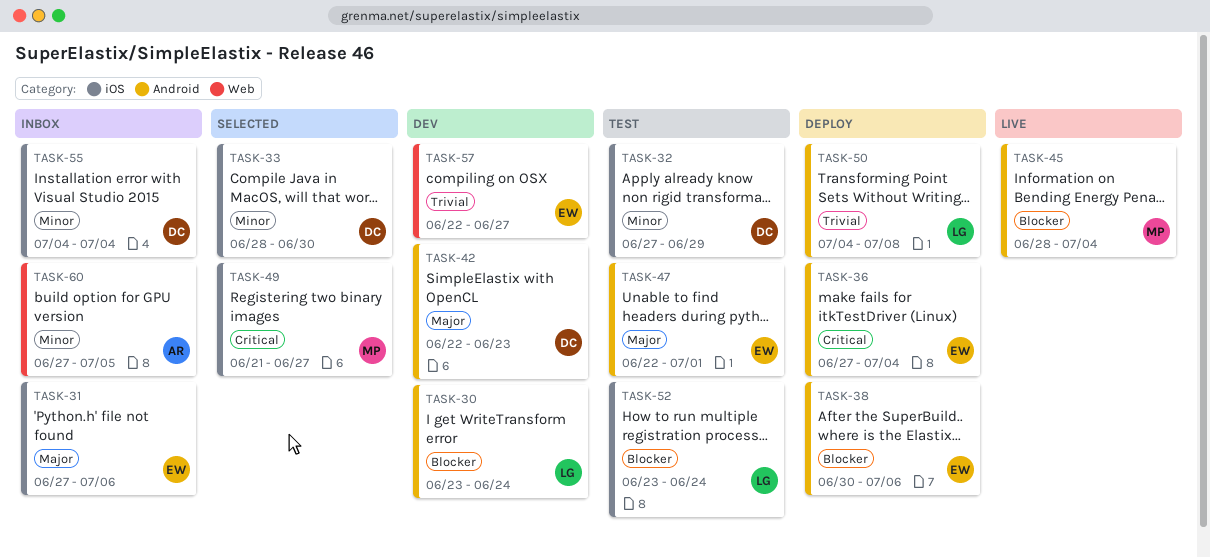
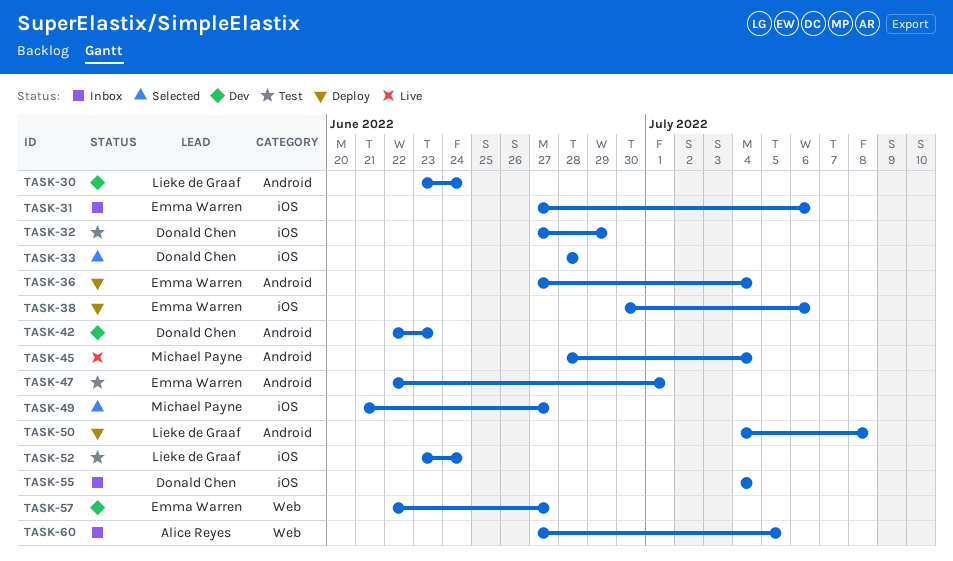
TASK-33, due: Jun 30 -> Jun 28
TASK-38, label: Android -> iOS

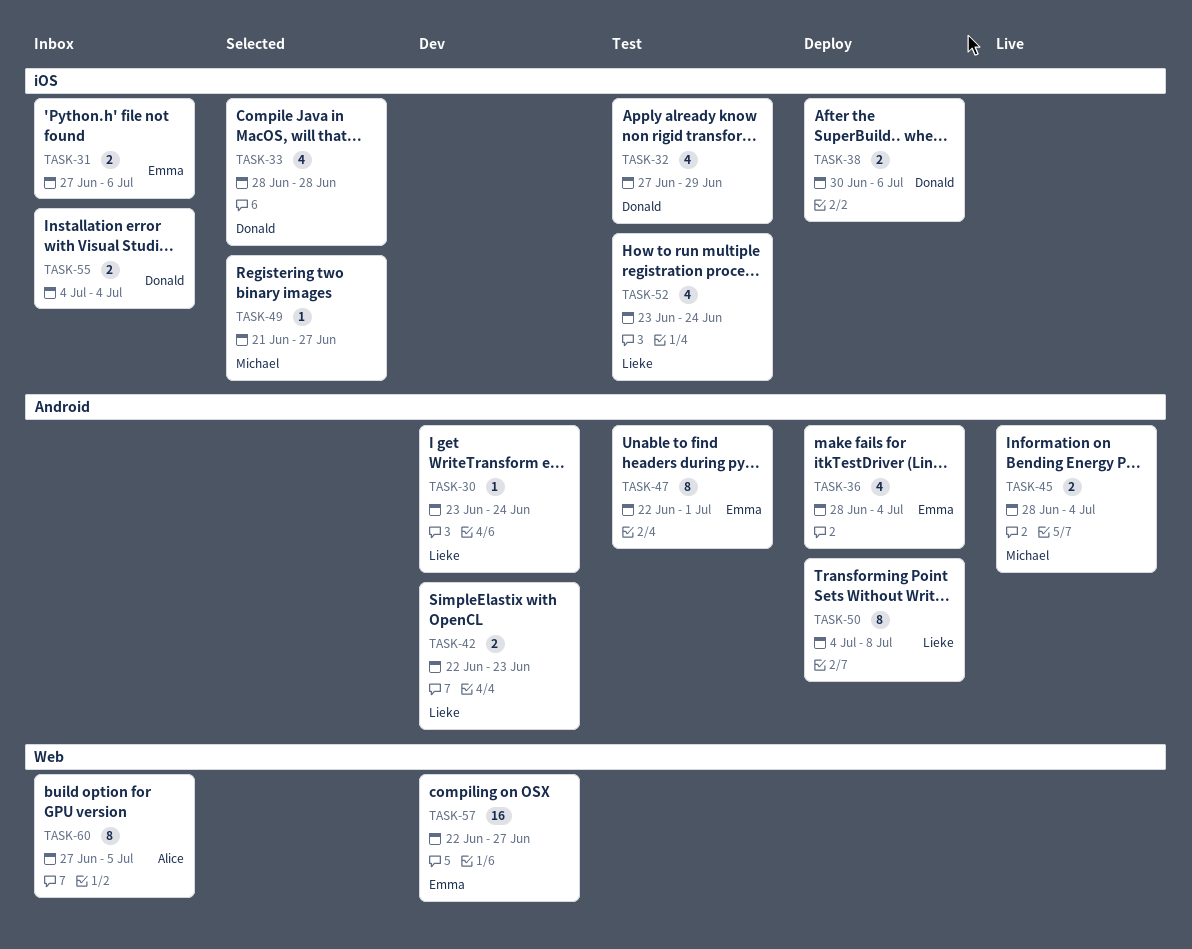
TASK-36, start: Jun 27 -> Jun 28
TASK-38, owner: Emma Warren -> Donald Chen
TASK-42, owner: Donald Chen -> Lieke de Graaf

